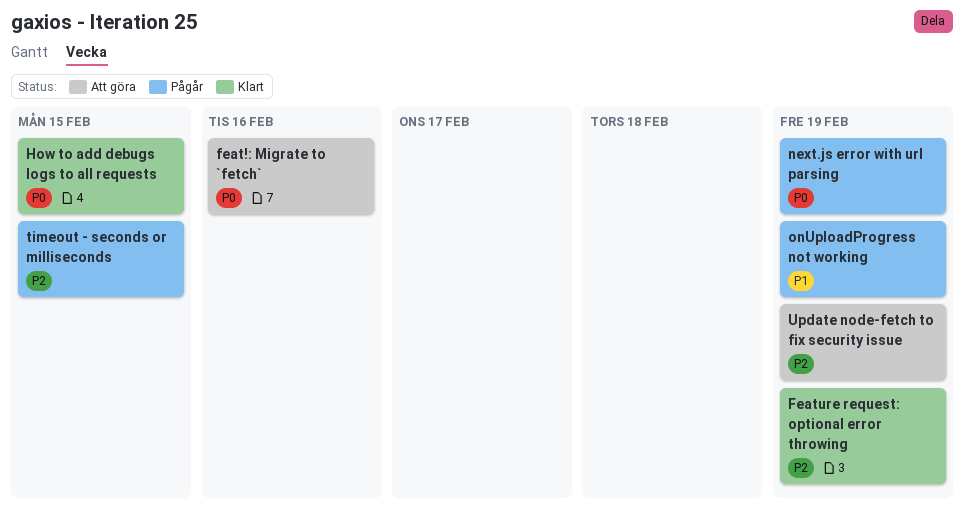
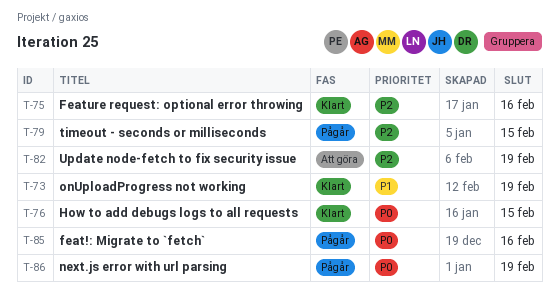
feat!: Migrate to `fetch`, status: Att göra -> Pågår
Feature request: optional error throwing, due: Feb 19 -> Feb 16
onUploadProgress not working, status: Pågår -> Klart

